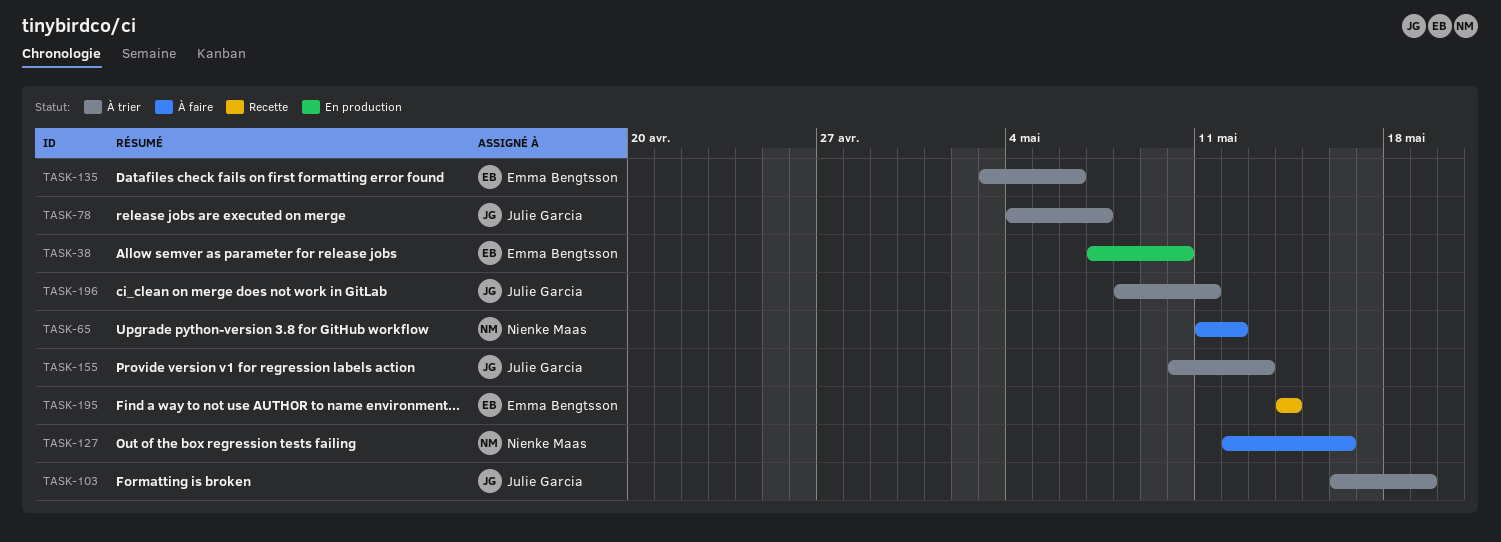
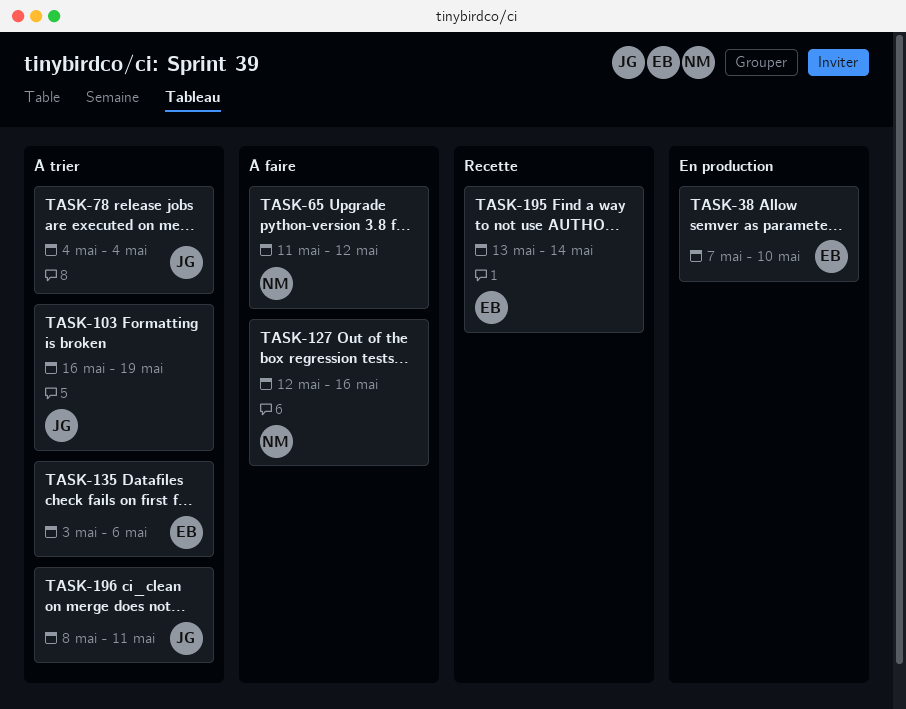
TASK-78, due: May 7 -> May 4
TASK-155: present -> none
TASK-195, start: May 14 -> May 13

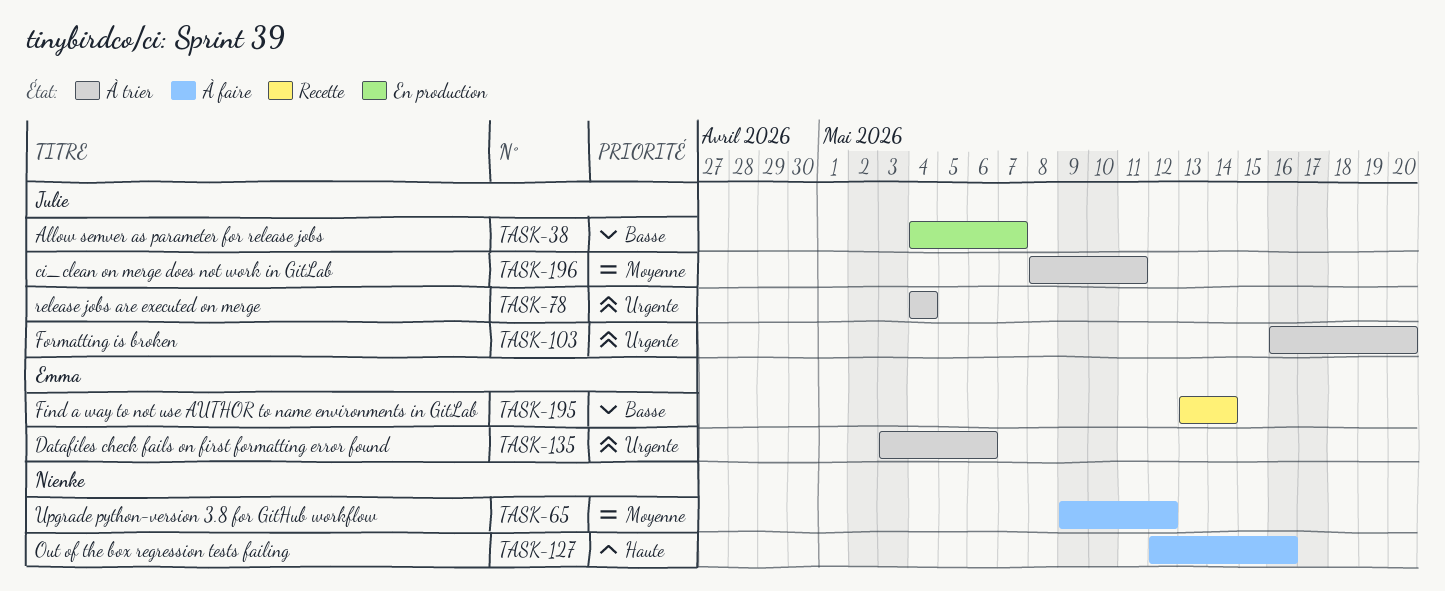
TASK-38, owner: Emma -> Julie
TASK-38, start: May 7 -> May 4
TASK-38, due: May 10 -> May 7
TASK-65, start: May 11 -> May 9
TASK-103, due: May 19 -> May 20

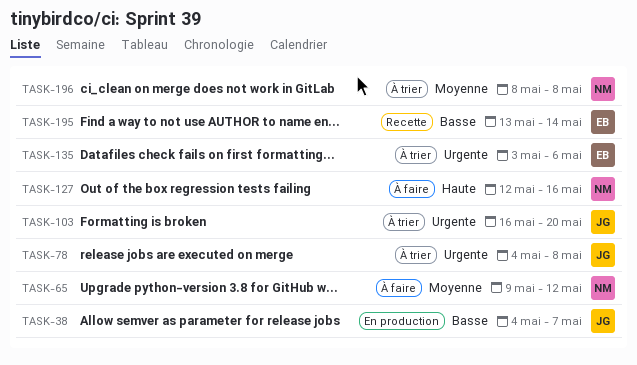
TASK-78, due: May 4 -> May 8
TASK-196, owner: Julie -> Nienke
TASK-196, due: May 11 -> May 8

